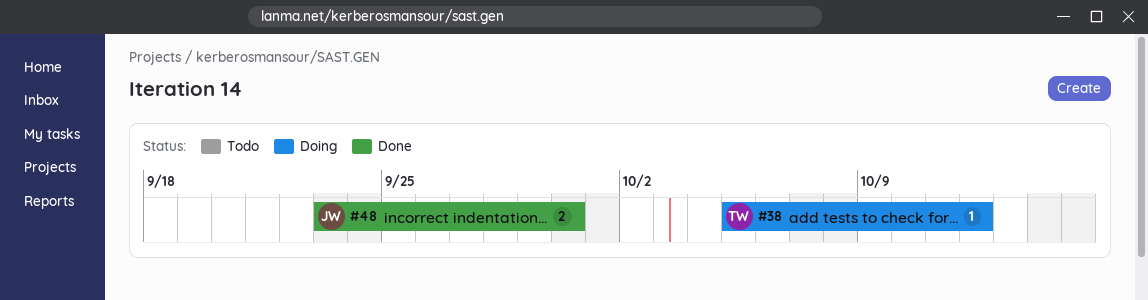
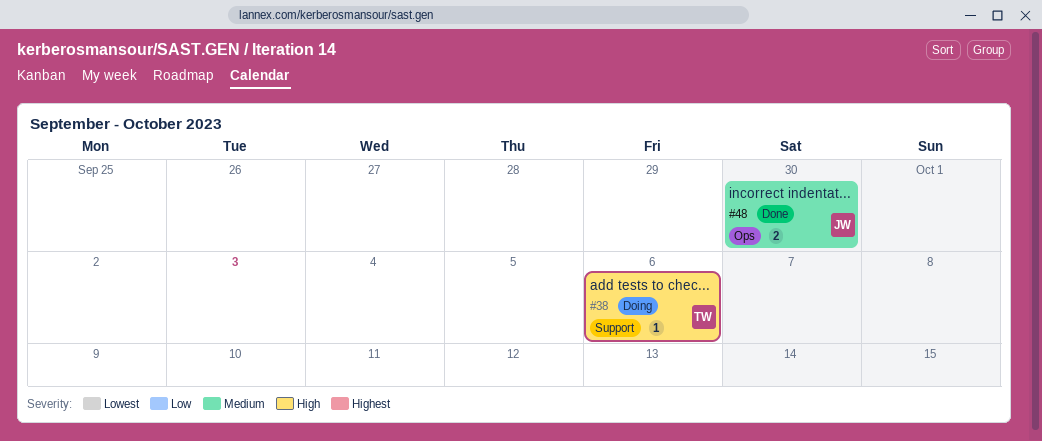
#38, due: Oct 12 -> Oct 6

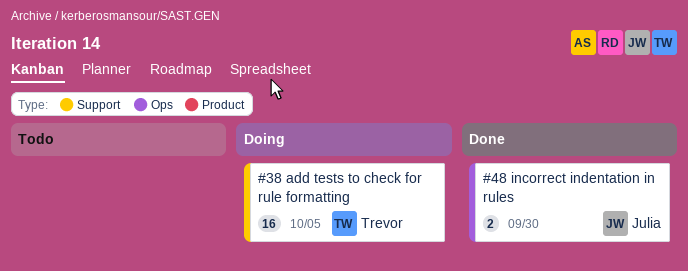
#38, estimate: 1 -> 16
#38, due: Oct 6 -> Oct 5

